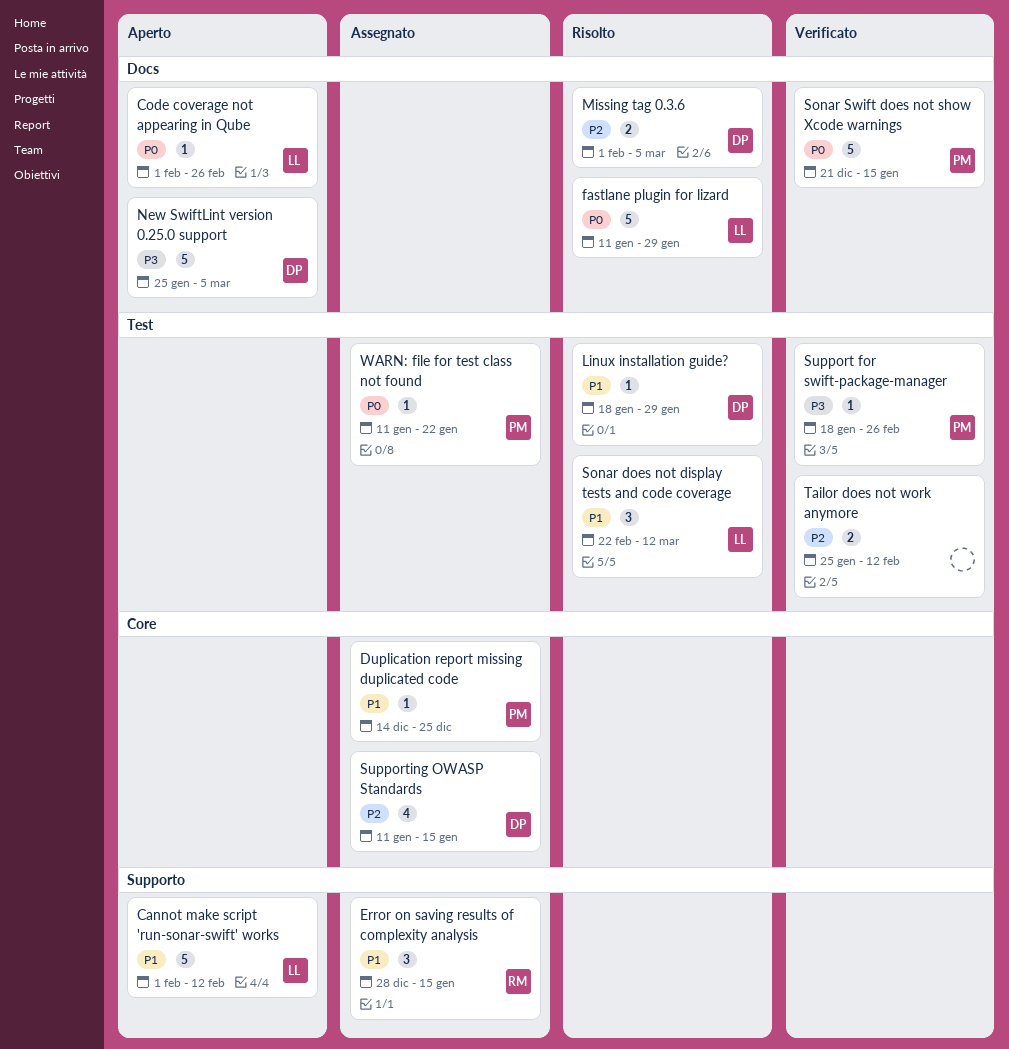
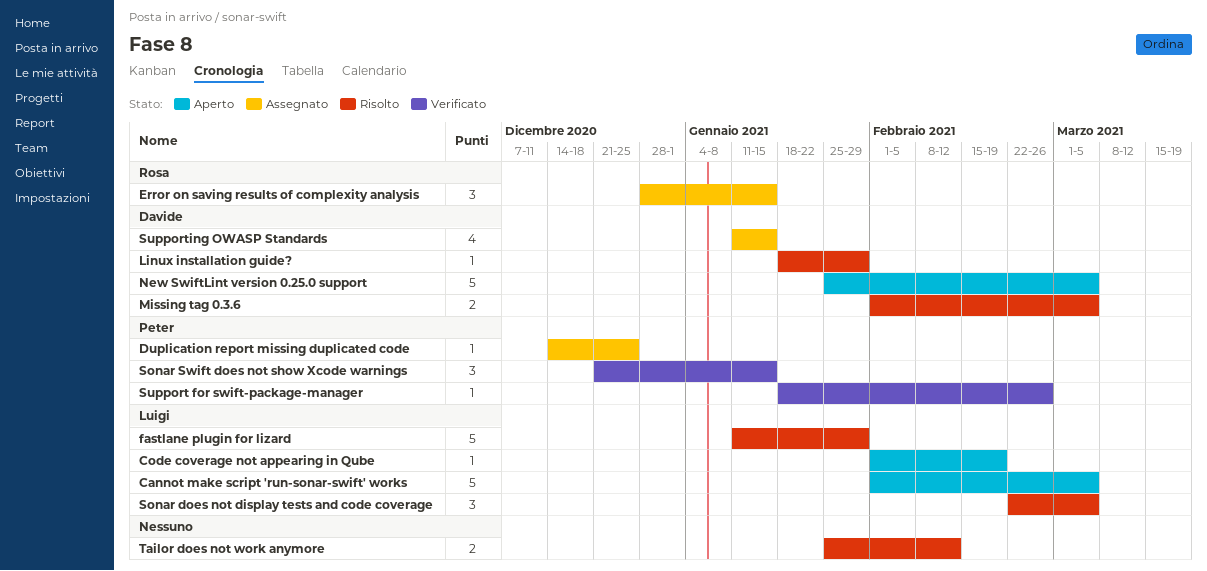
Cannot make script 'run-sonar-swift' works, due: Feb 12 -> Mar 5
Code coverage not appearing in Qube, due: Feb 26 -> Feb 19
Sonar does not display tests and code coverage, due: Mar 12 -> Mar 5
Sonar Swift does not show Xcode warnings, estimate: 5 -> 3
Tailor does not work anymore, status: Verificato -> Risolto
WARN: file for test class not found: present -> none

